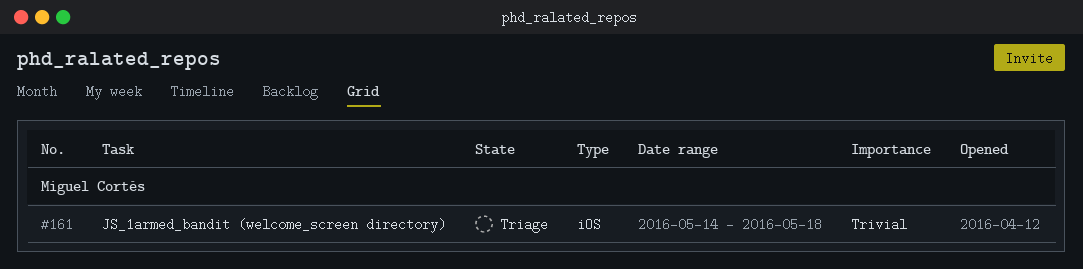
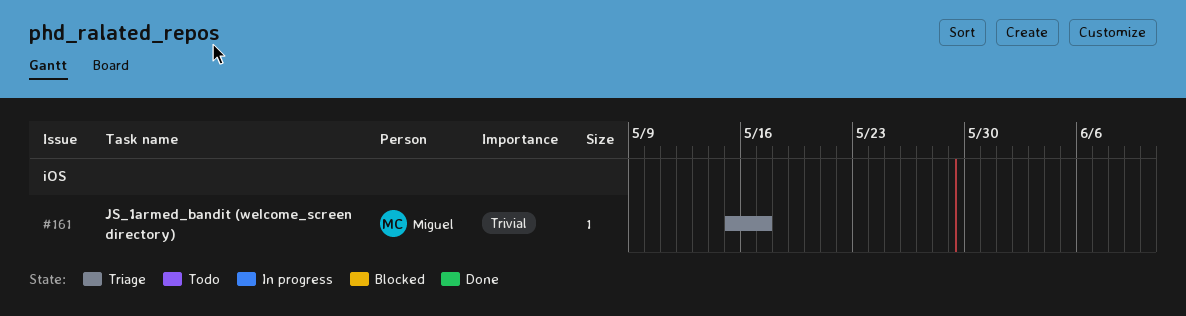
#161, start: May 14 -> May 15
#161, due: May 18 -> May 17

